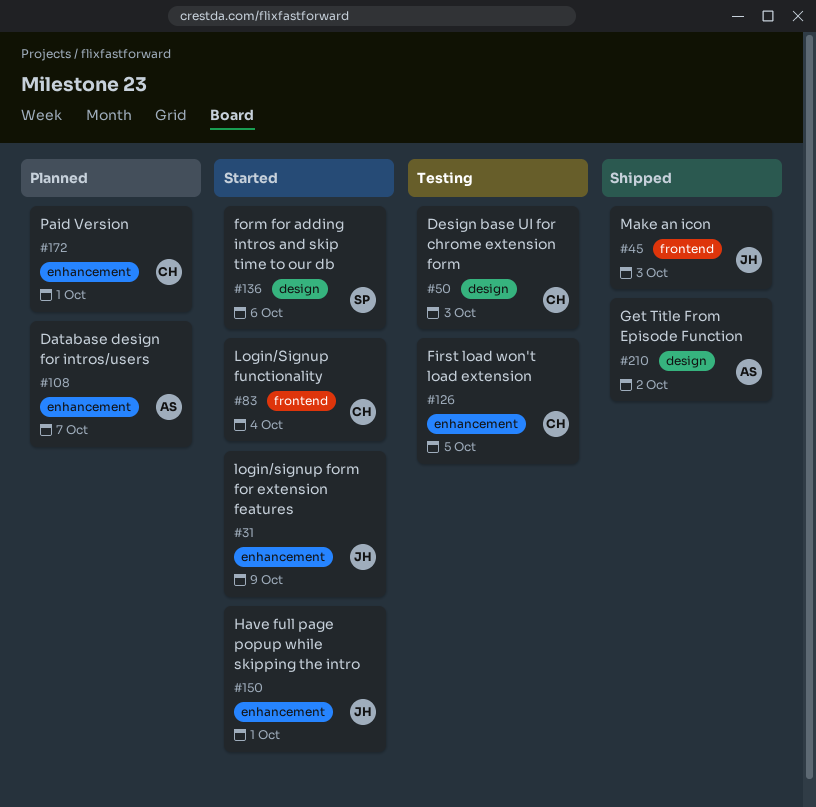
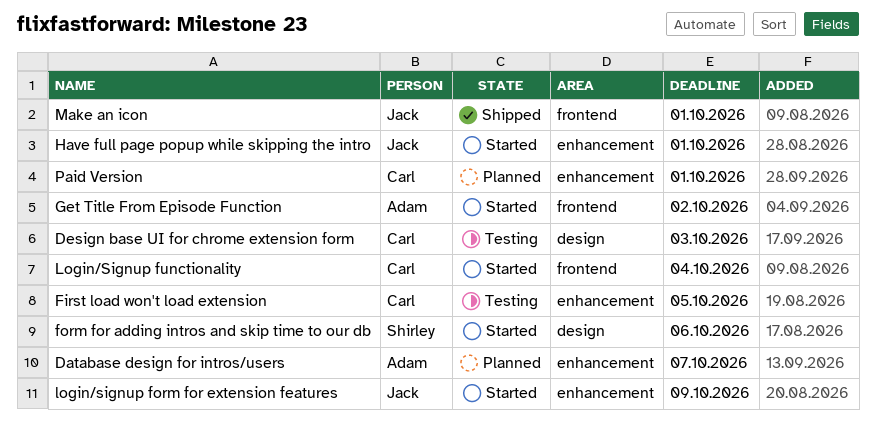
Get Title From Episode Function, status: Shipped -> Started
Get Title From Episode Function, label: design -> frontend
Make an icon, due: Oct 3 -> Oct 1

